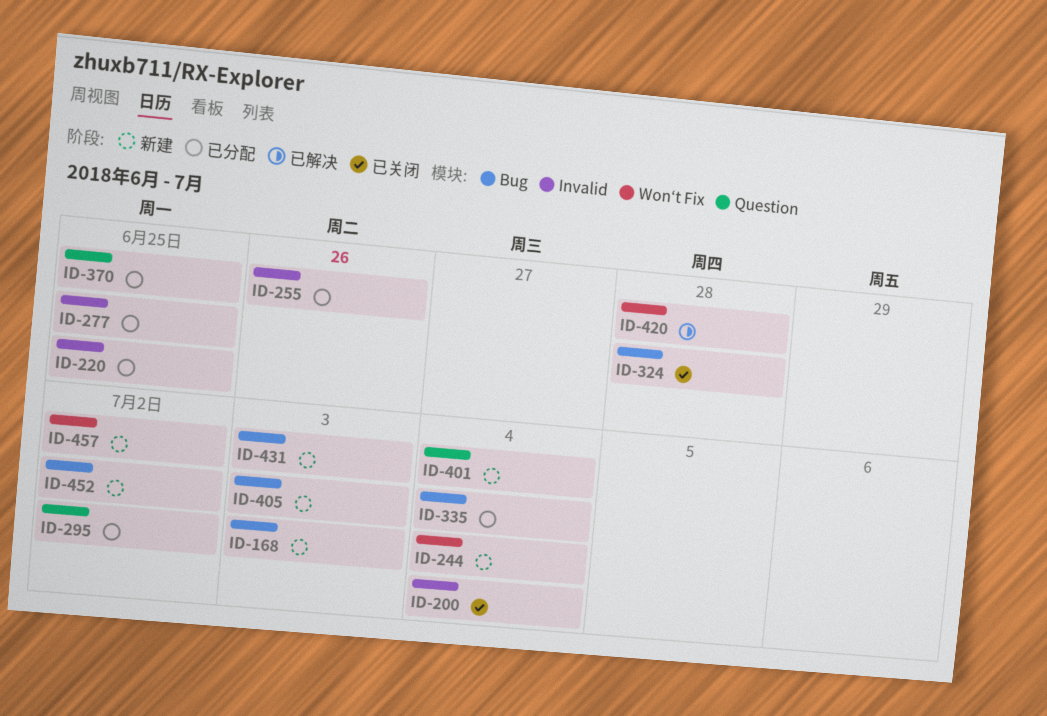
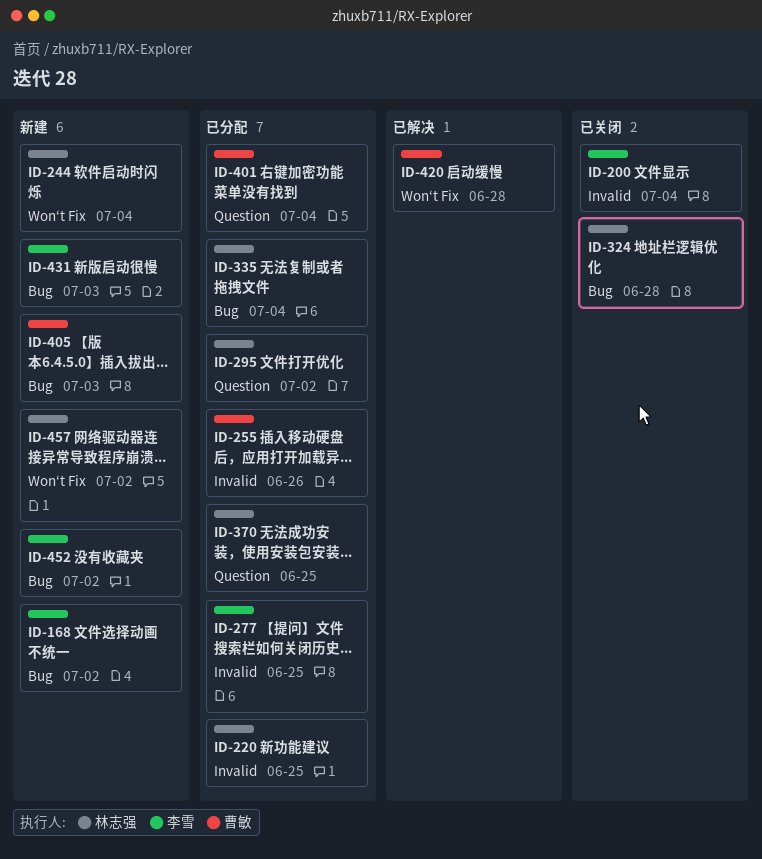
ID-168, due: Jul 3 -> Jul 2
ID-401, status: 新建 -> 已分配

